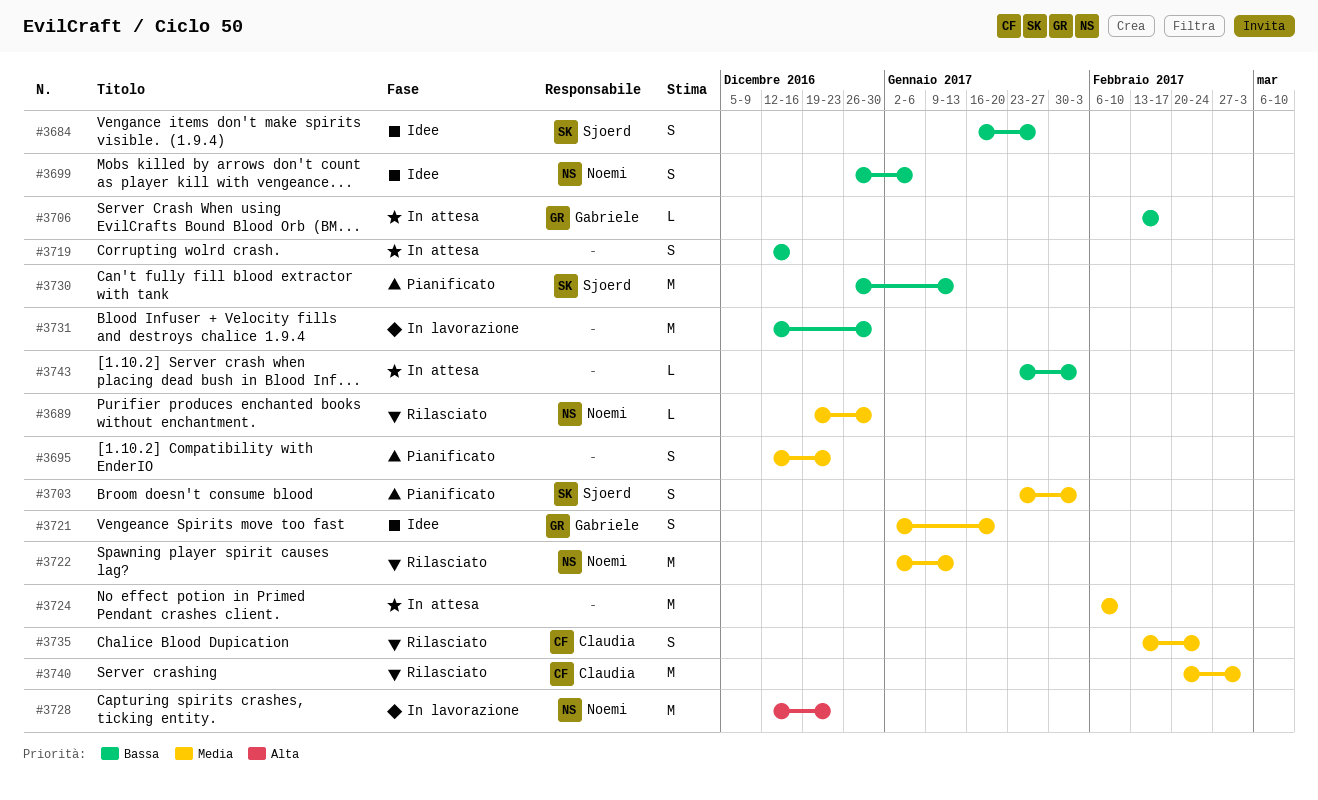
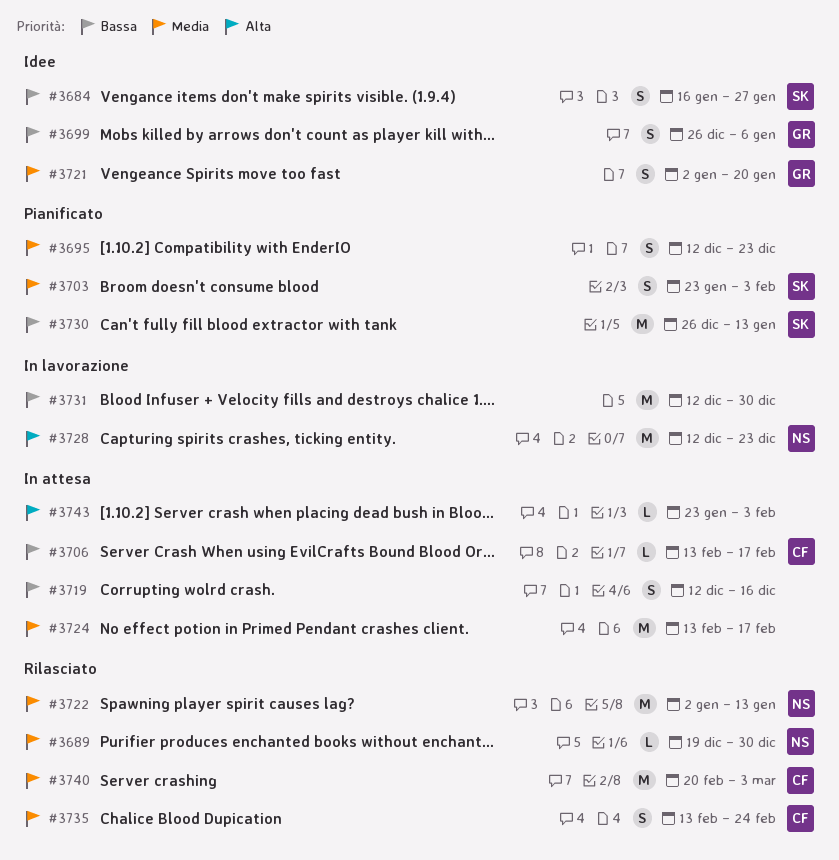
#3699, owner: Noemi -> Gabriele
#3706, owner: Gabriele -> Claudia
#3724, start: Feb 6 -> Feb 13
#3724, due: Feb 10 -> Feb 17
#3743, priority: Bassa -> Alta

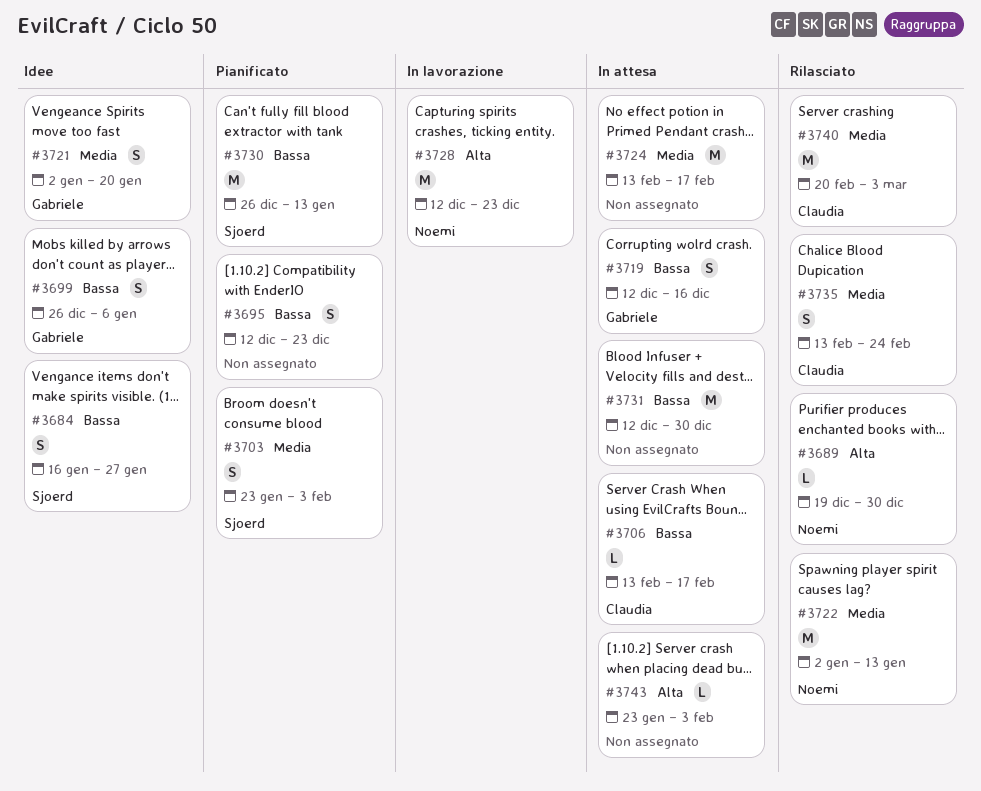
#3689, priority: Media -> Alta
#3695, priority: Media -> Bassa
#3719, owner: none -> Gabriele
#3731, status: In lavorazione -> In attesa

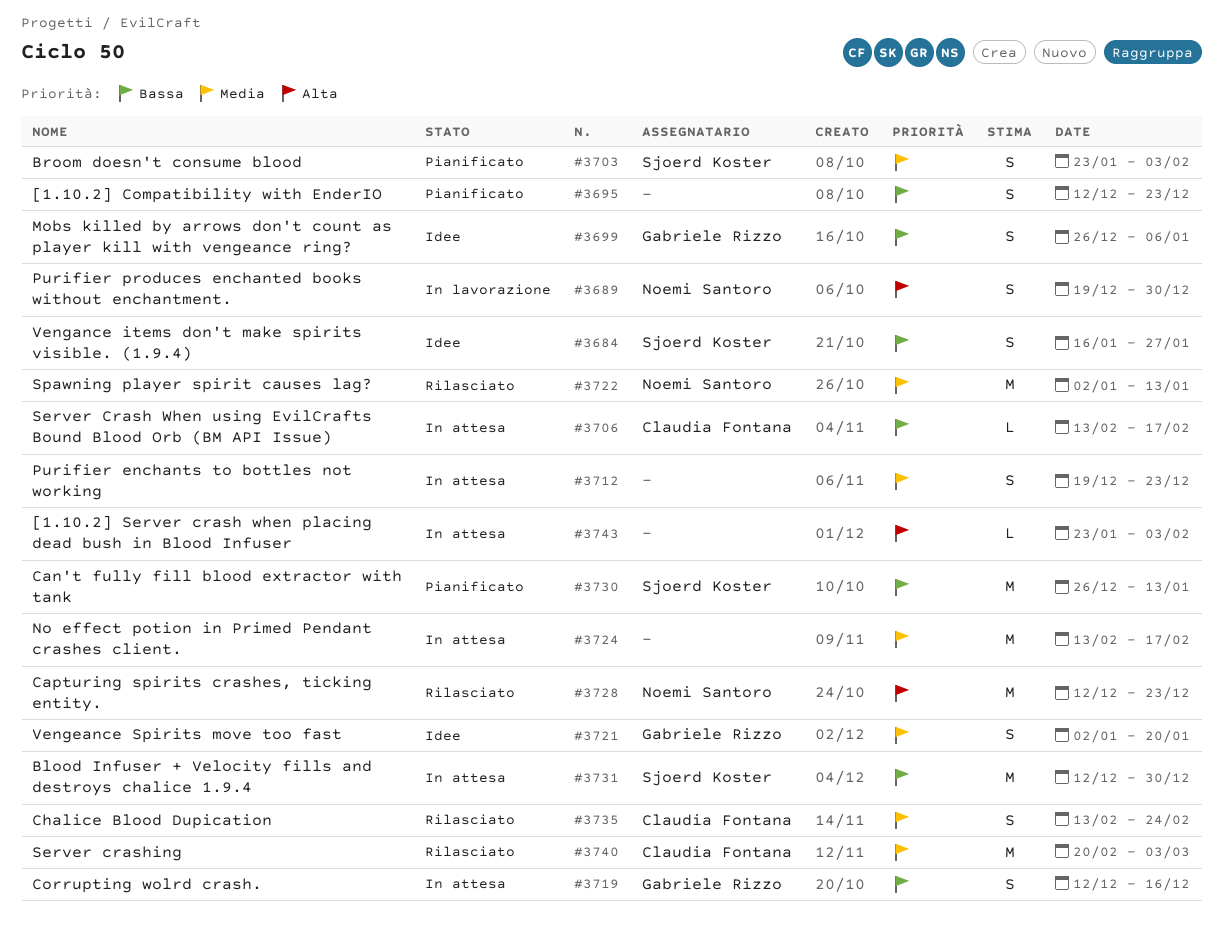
#3689, status: Rilasciato -> In lavorazione
#3689, estimate: L -> S
#3712: none -> present
#3728, status: In lavorazione -> Rilasciato
#3731, owner: none -> Sjoerd Koster

